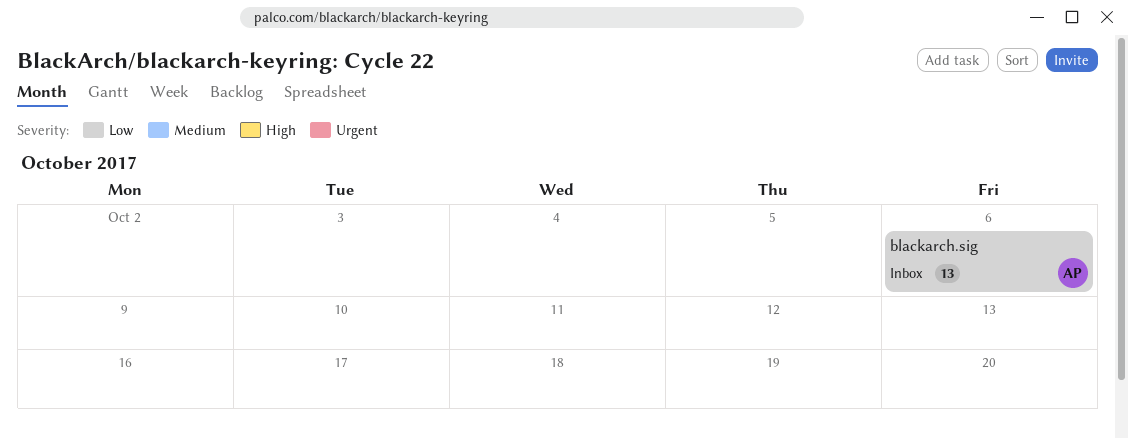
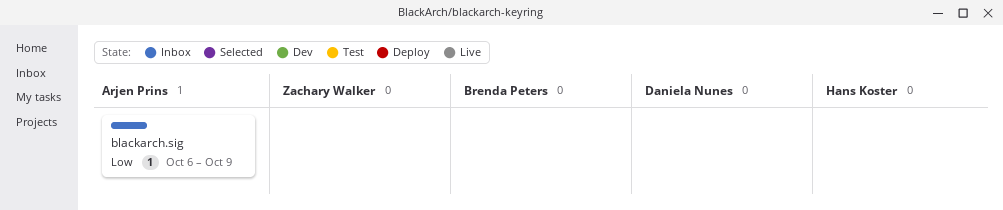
blackarch.sig, estimate: 13 -> 1
blackarch.sig, due: Oct 6 -> Oct 9

